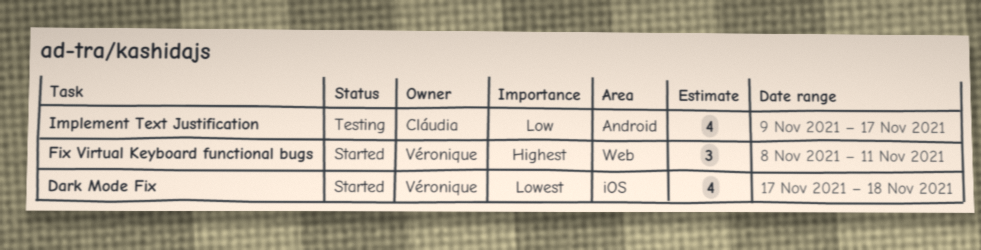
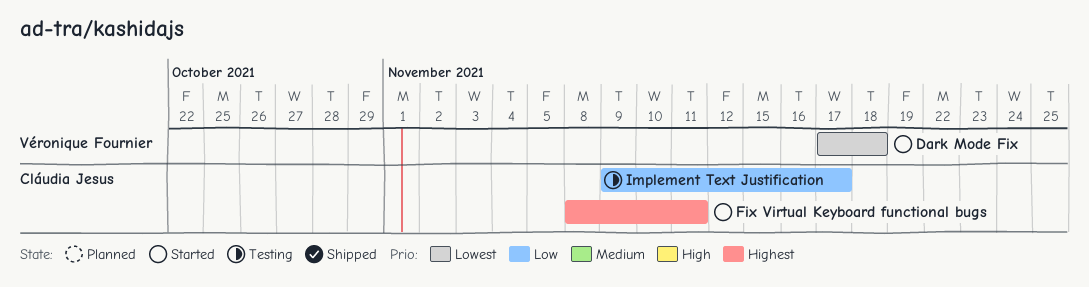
Fix Virtual Keyboard functional bugs, owner: Véronique Fournier -> Cláudia Jesus

